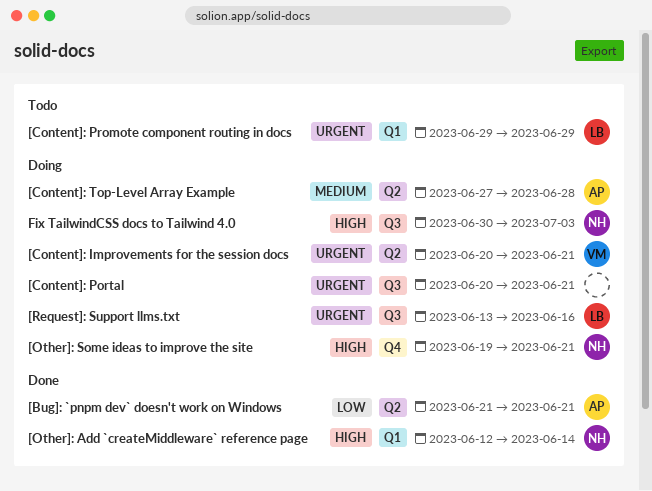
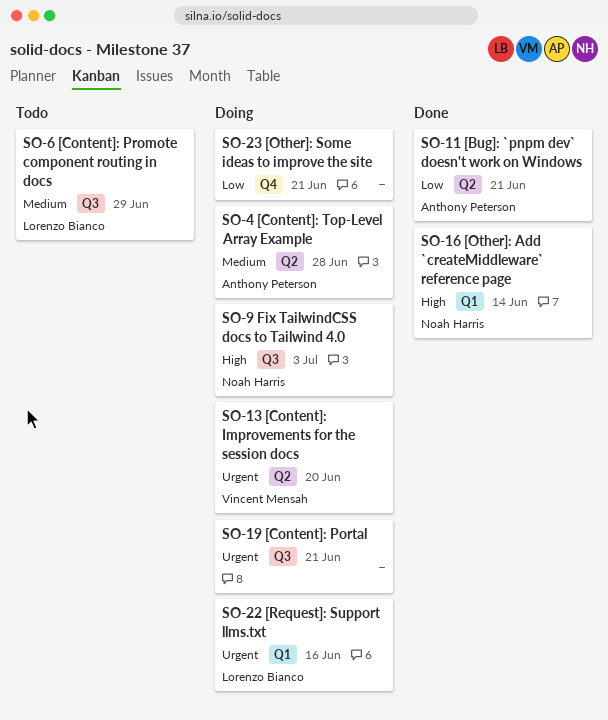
[Content]: Improvements for the session docs, due: Jun 21 -> Jun 20
[Content]: Promote component routing in docs, priority: Urgent -> Medium
[Content]: Promote component routing in docs, label: Q1 -> Q3
[Other]: Some ideas to improve the site, owner: Noah Harris -> none
[Other]: Some ideas to improve the site, priority: High -> Low
[Request]: Support llms.txt, label: Q3 -> Q1

